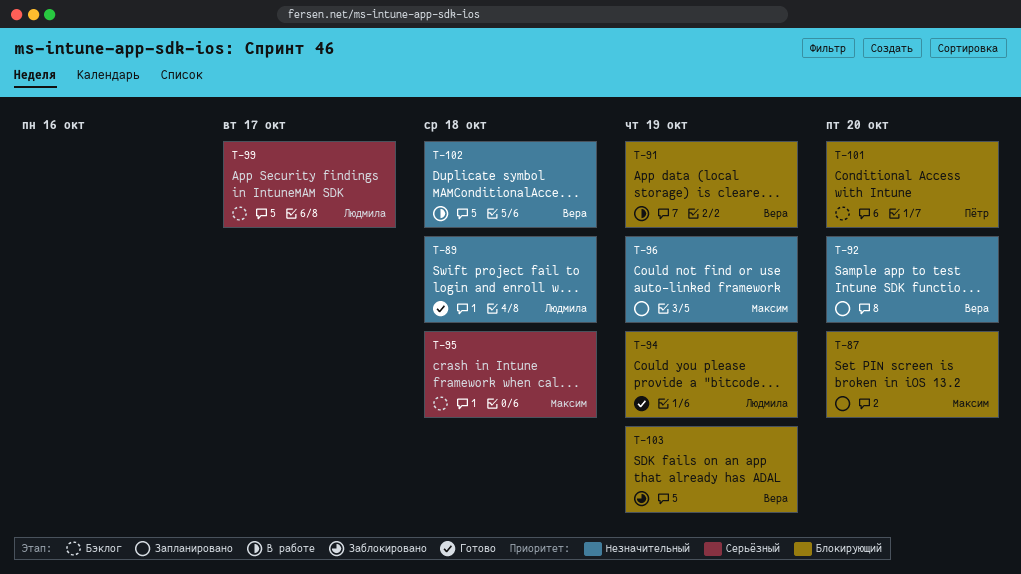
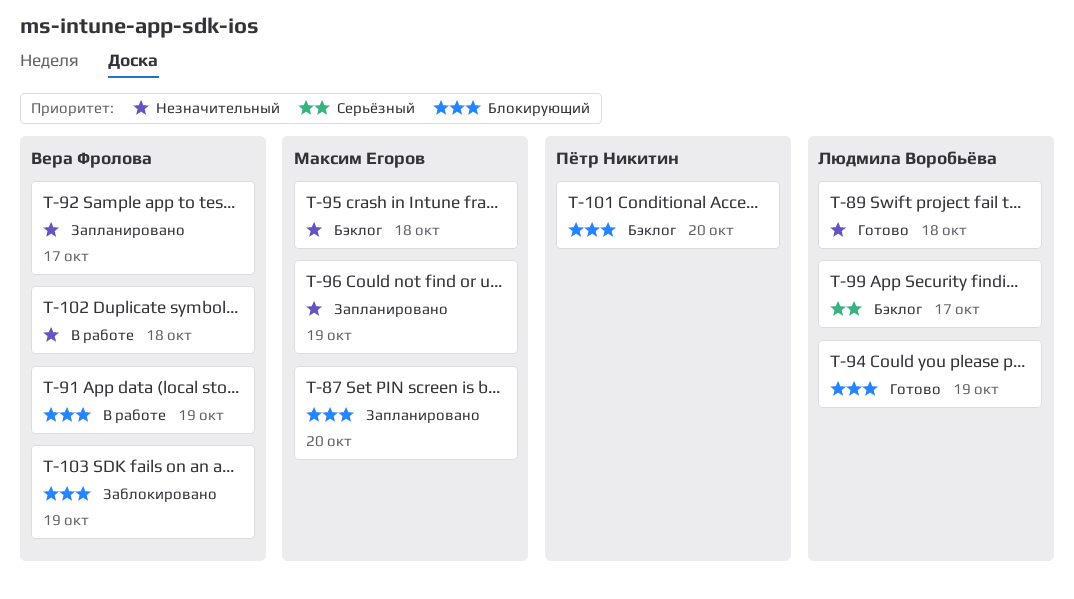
T-92, due: Oct 20 -> Oct 17
T-95, priority: Серьёзный -> Незначительный

